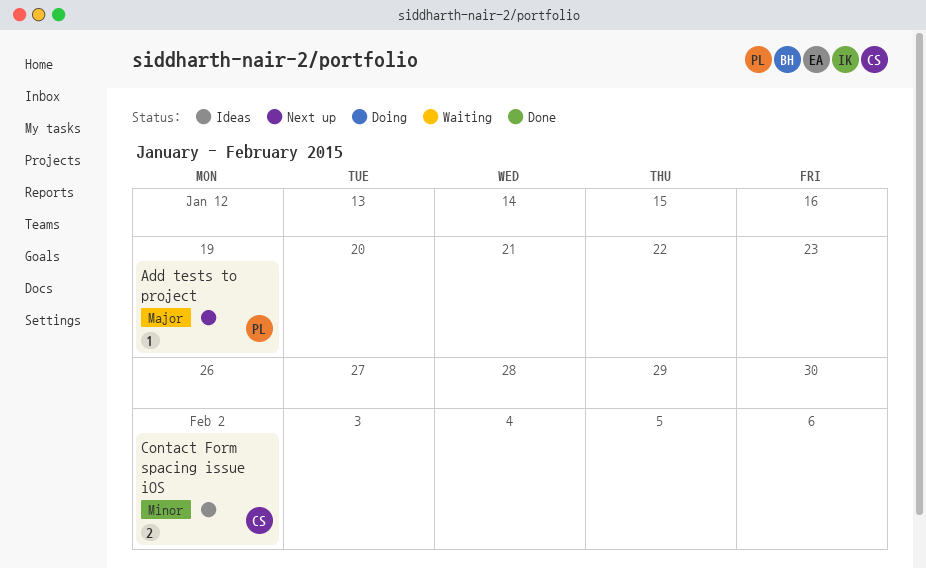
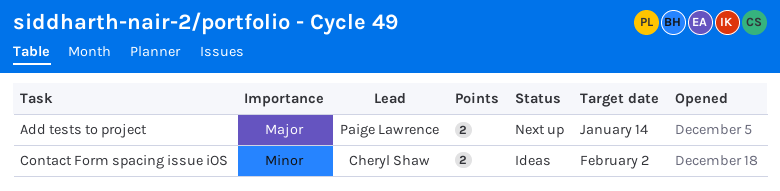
Add tests to project, estimate: 1 -> 2
Add tests to project, due: Jan 19 -> Jan 14

